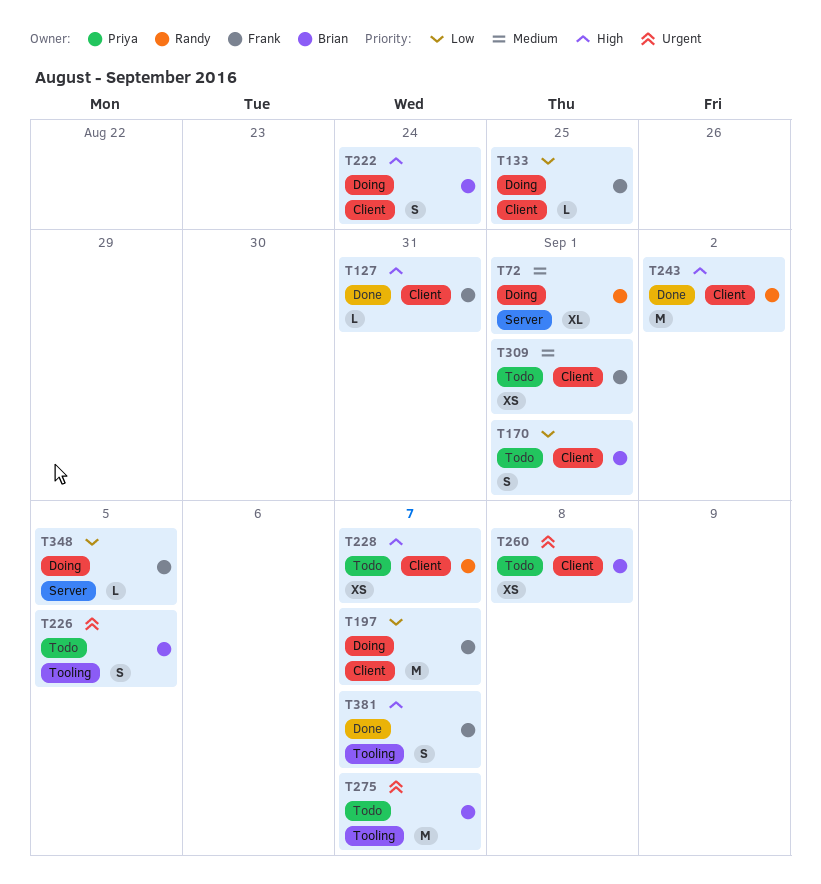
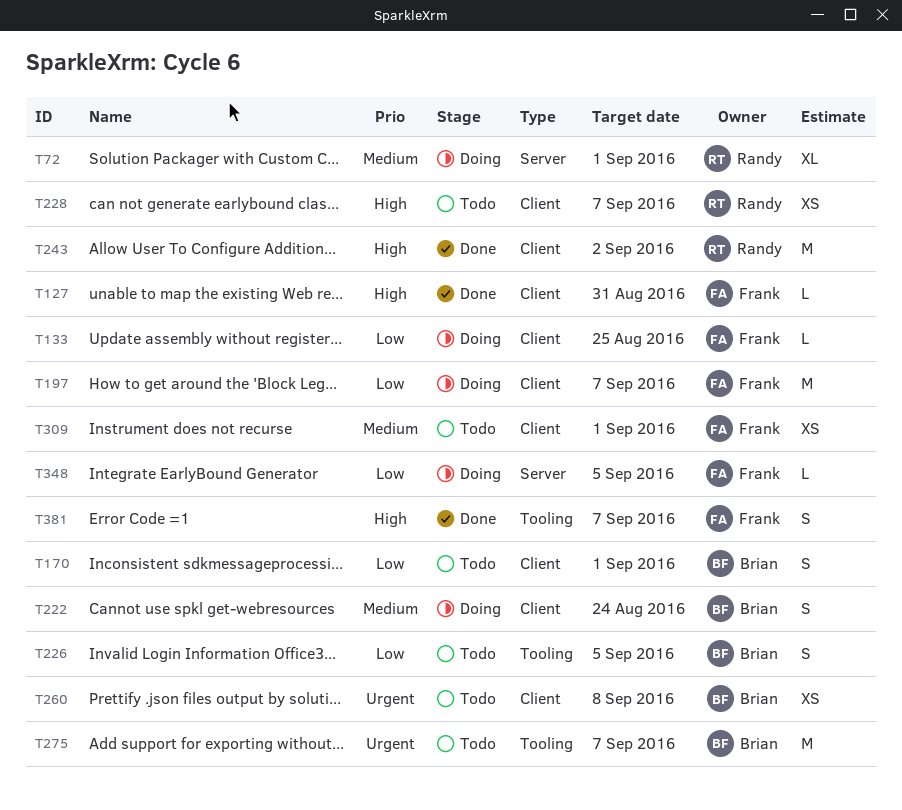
T222, priority: High -> Medium
T226, priority: Urgent -> Low

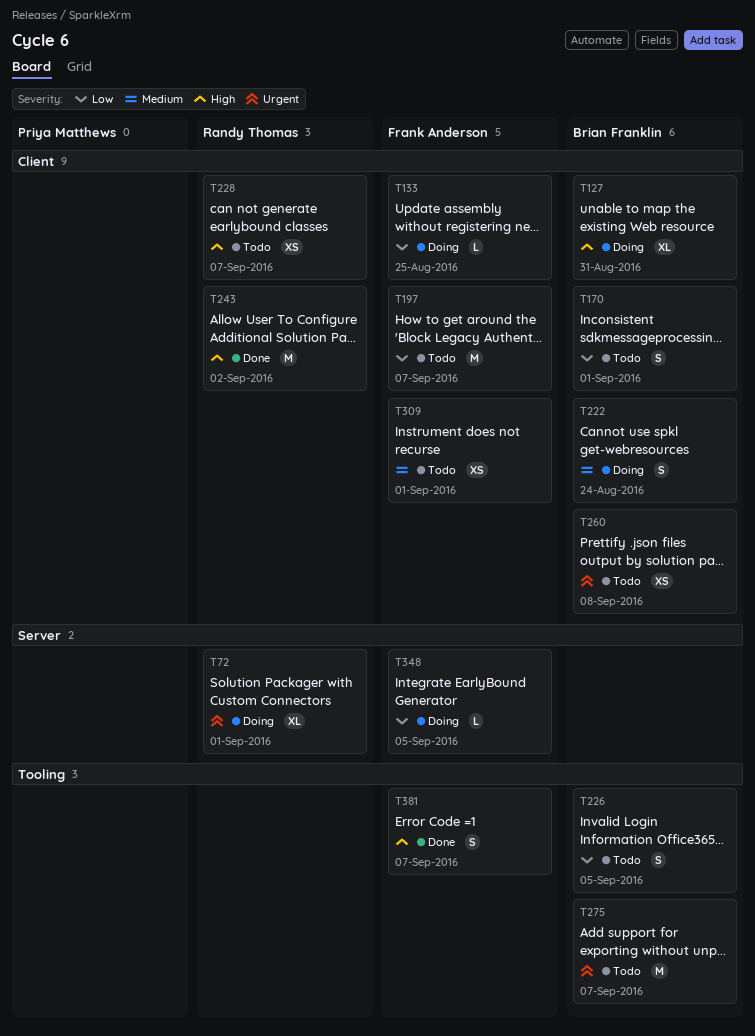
T72, priority: Medium -> Urgent
T127, status: Done -> Doing
T127, owner: Frank Anderson -> Brian Franklin
T127, estimate: L -> XL
T197, status: Doing -> Todo

